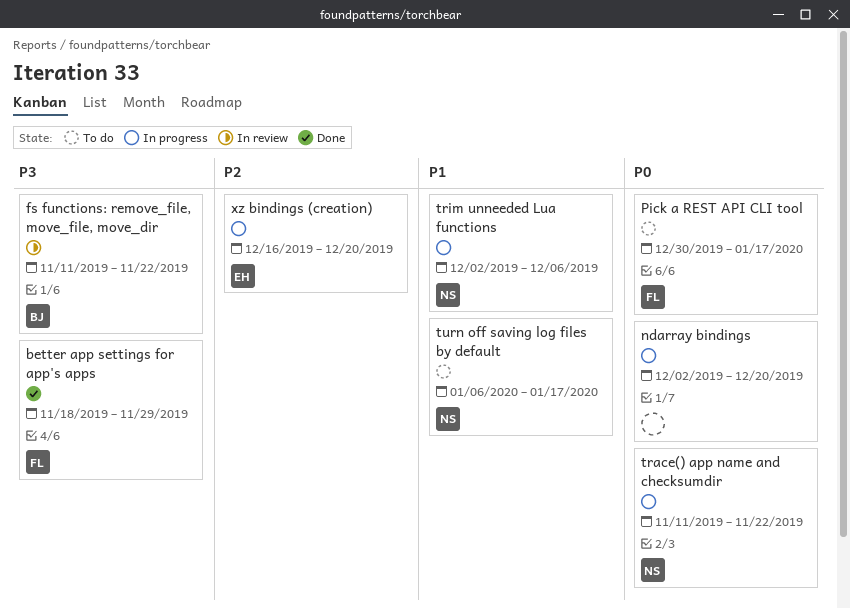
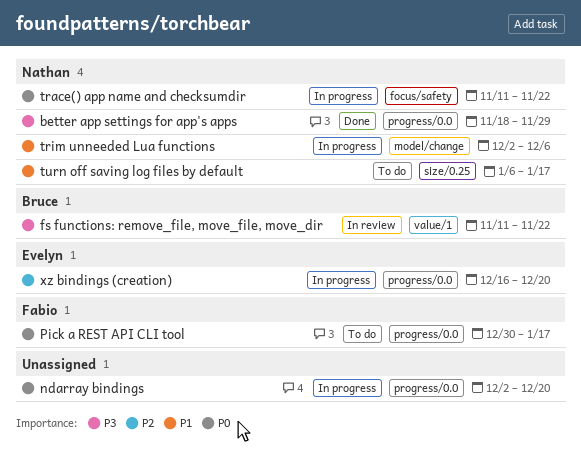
better app settings for app's apps, owner: Fabio -> Nathan

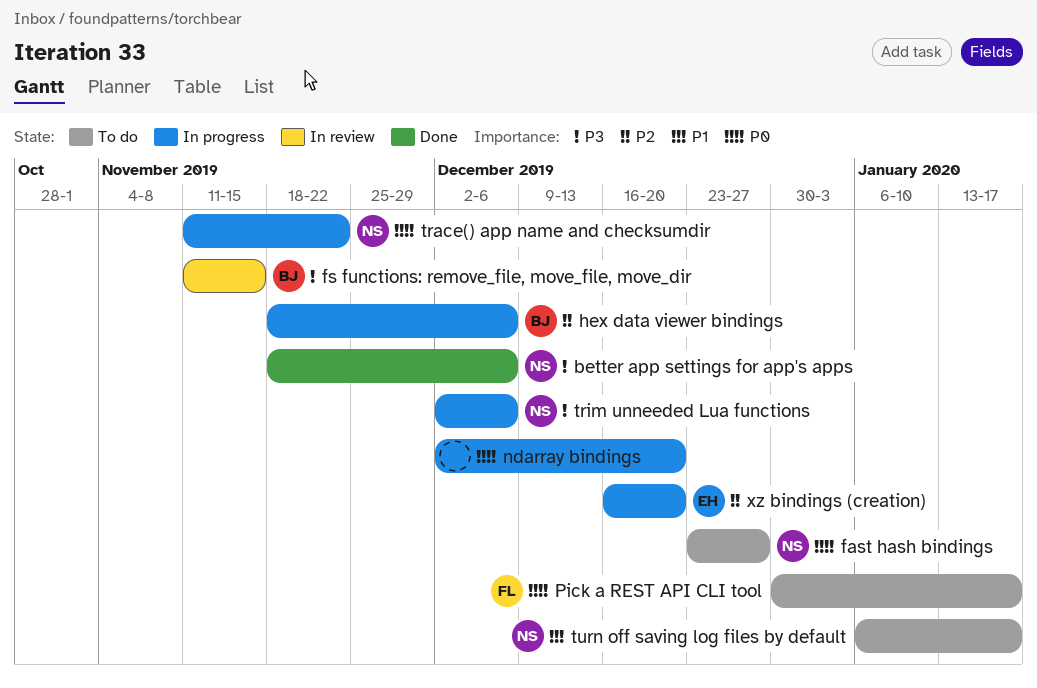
better app settings for app's apps, due: Nov 29 -> Dec 6
fast hash bindings: none -> present
fs functions: remove_file, move_file, move_dir, due: Nov 22 -> Nov 15
hex data viewer bindings: none -> present
trim unneeded Lua functions, priority: P1 -> P3

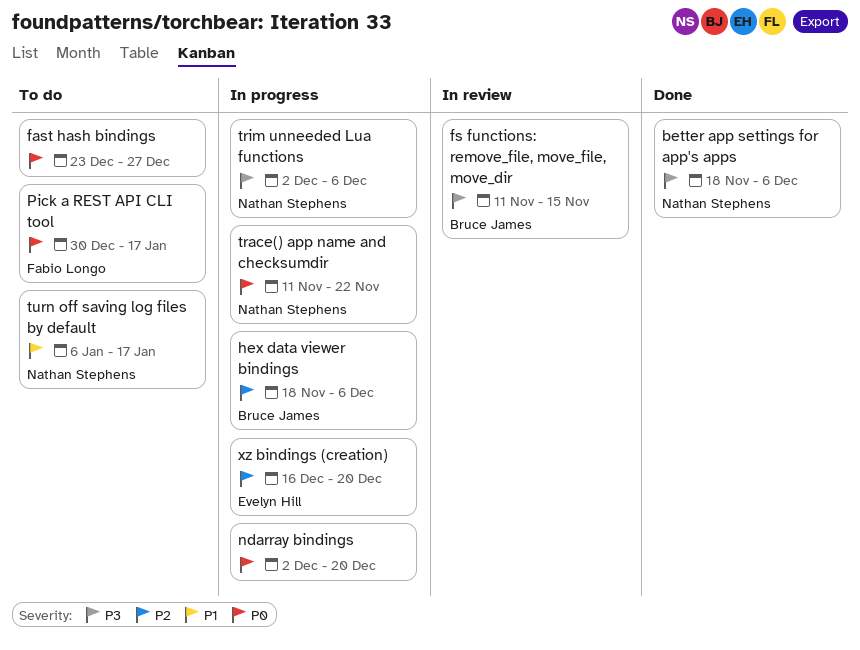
fast hash bindings, owner: Nathan Stephens -> none

